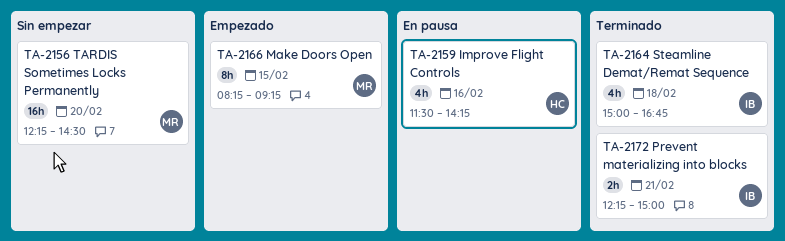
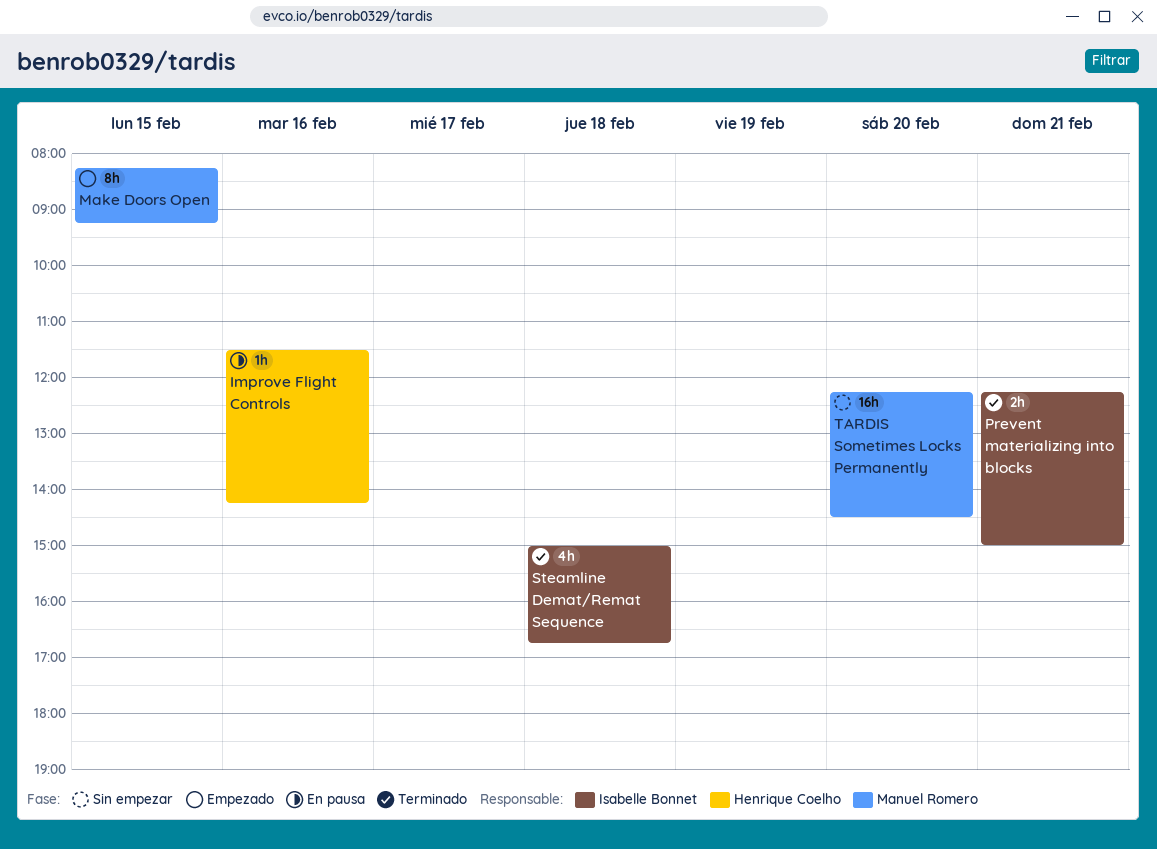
Improve Flight Controls, estimate: 4h -> 1h

